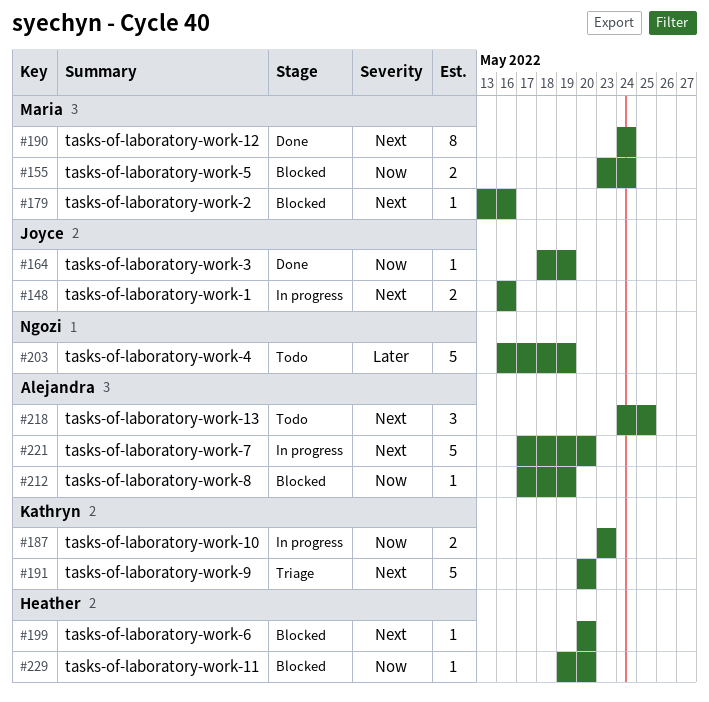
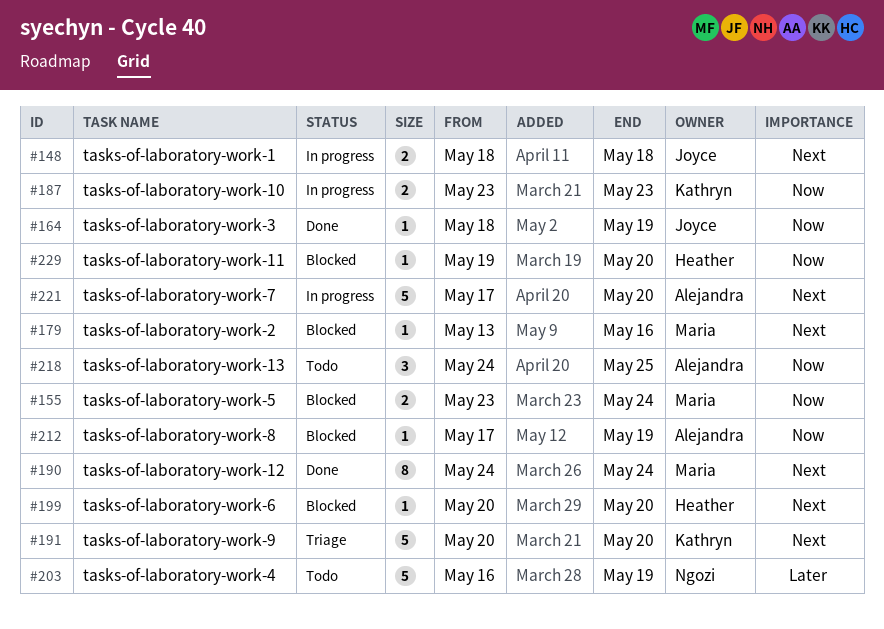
#148, start: May 16 -> May 18
#148, due: May 16 -> May 18
#218, priority: Next -> Now

